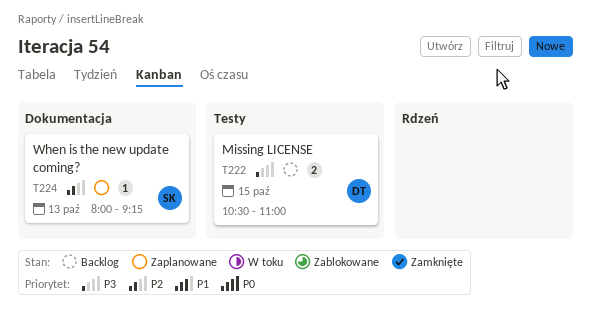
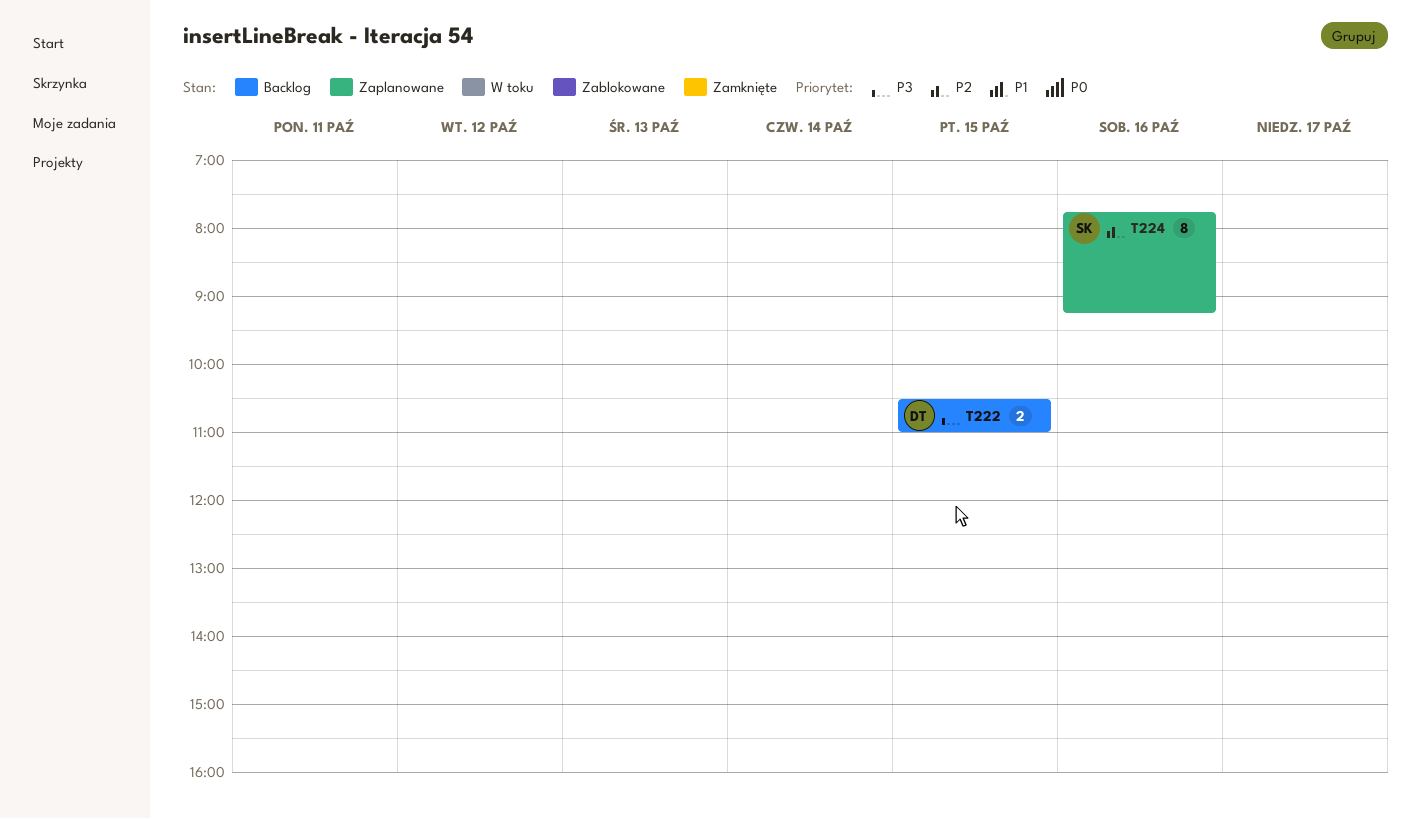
T224, estimate: 1 -> 8
T224, day: Oct 13 -> Oct 16
T224, begins: 08:00 -> 07:45

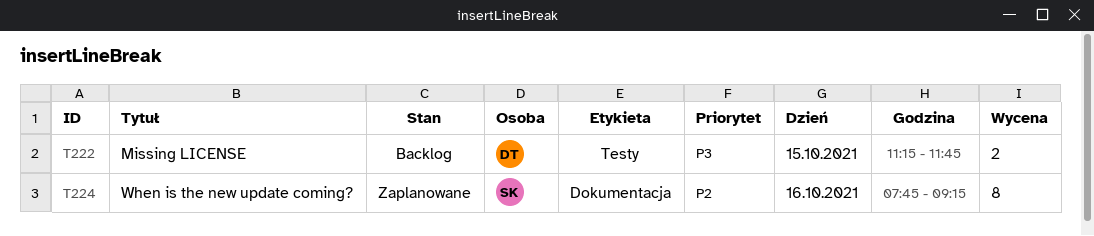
T222, begins: 10:30 -> 11:15
T222, ends: 11:00 -> 11:45

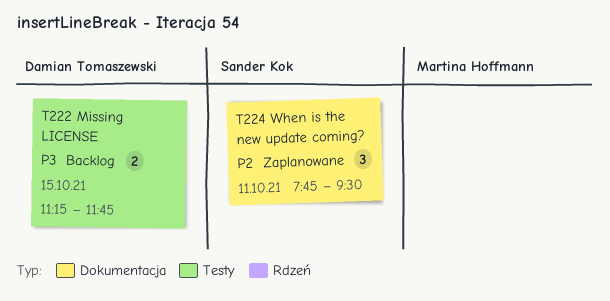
T224, estimate: 8 -> 3
T224, day: Oct 16 -> Oct 11
T224, ends: 09:15 -> 09:30

